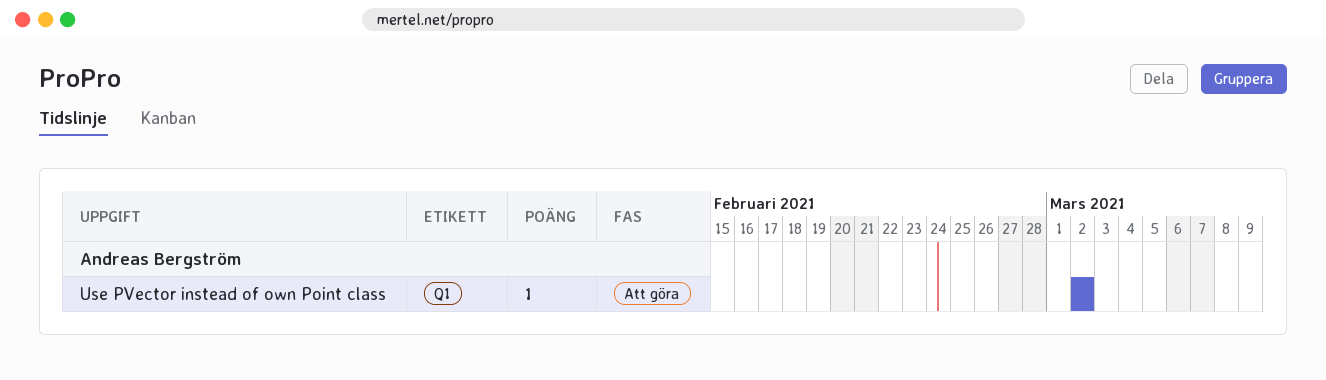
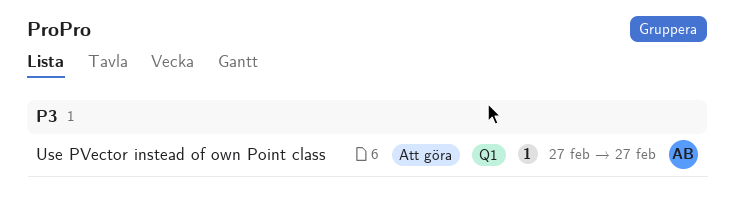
Use PVector instead of own Point class, start: Mar 2 -> Feb 27
Use PVector instead of own Point class, due: Mar 2 -> Feb 27

